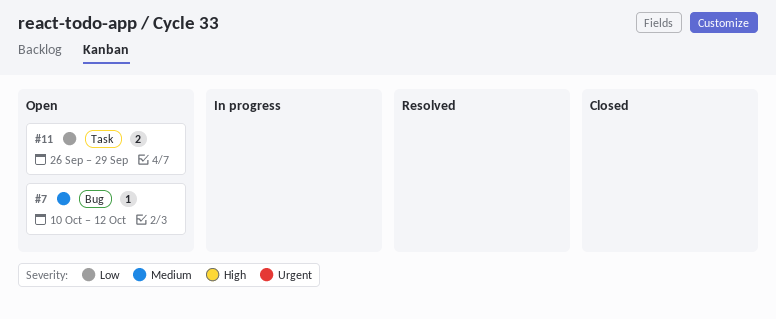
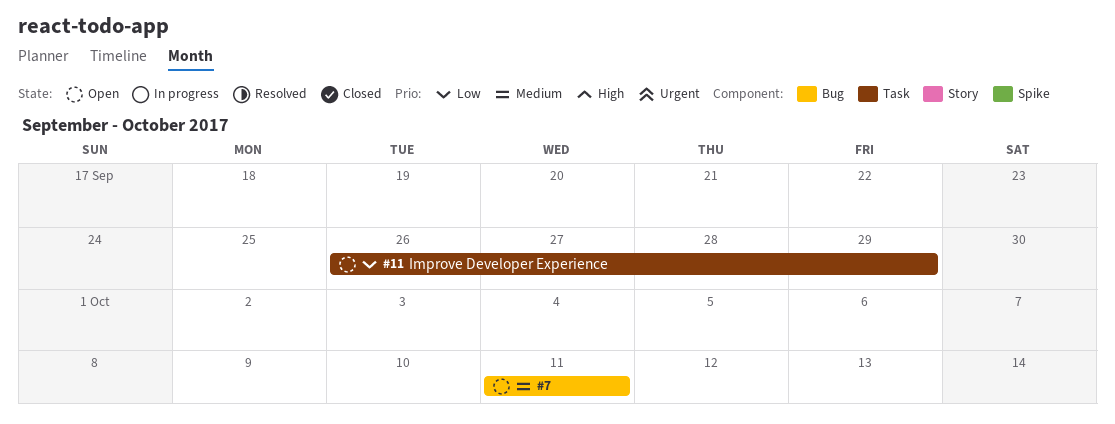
#7, start: Oct 10 -> Oct 11
#7, due: Oct 12 -> Oct 11

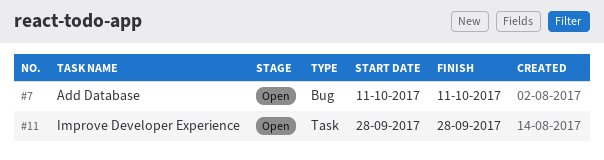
#11, start: Sep 26 -> Sep 28
#11, due: Sep 29 -> Sep 28

